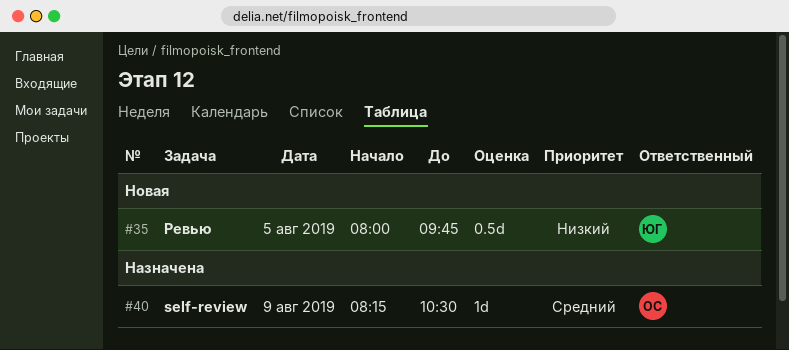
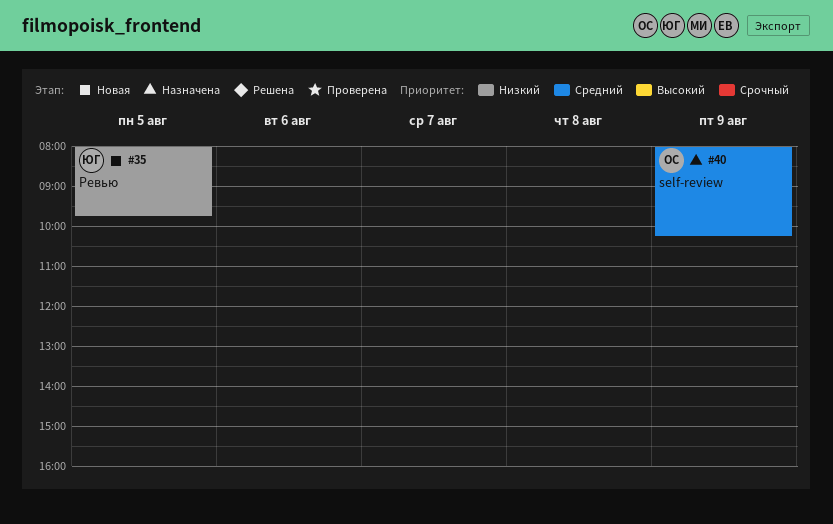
#40, begins: 08:15 -> 08:00
#40, ends: 10:30 -> 10:15

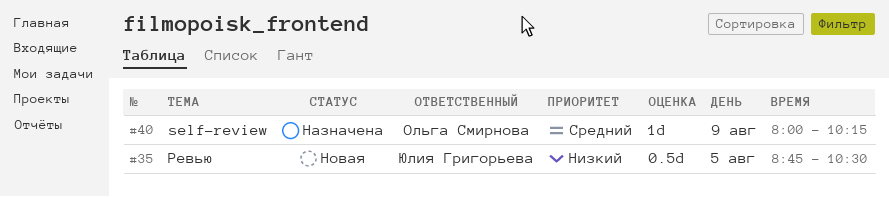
#35, begins: 08:00 -> 08:45
#35, ends: 09:45 -> 10:30

